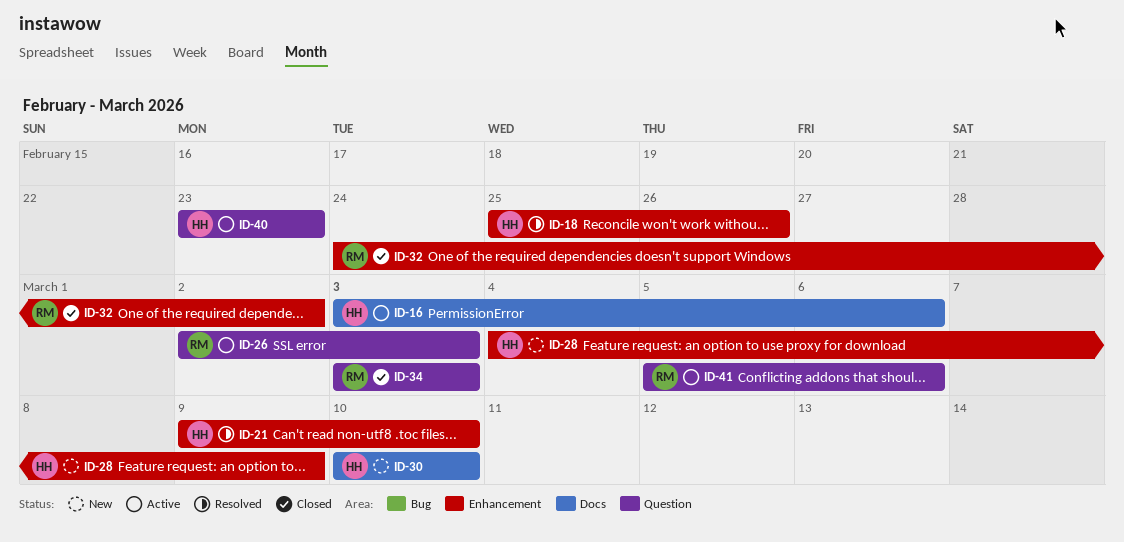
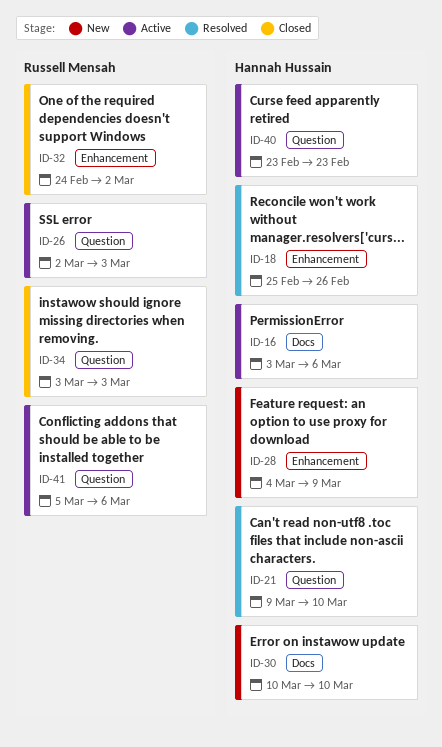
ID-21, label: Enhancement -> Question

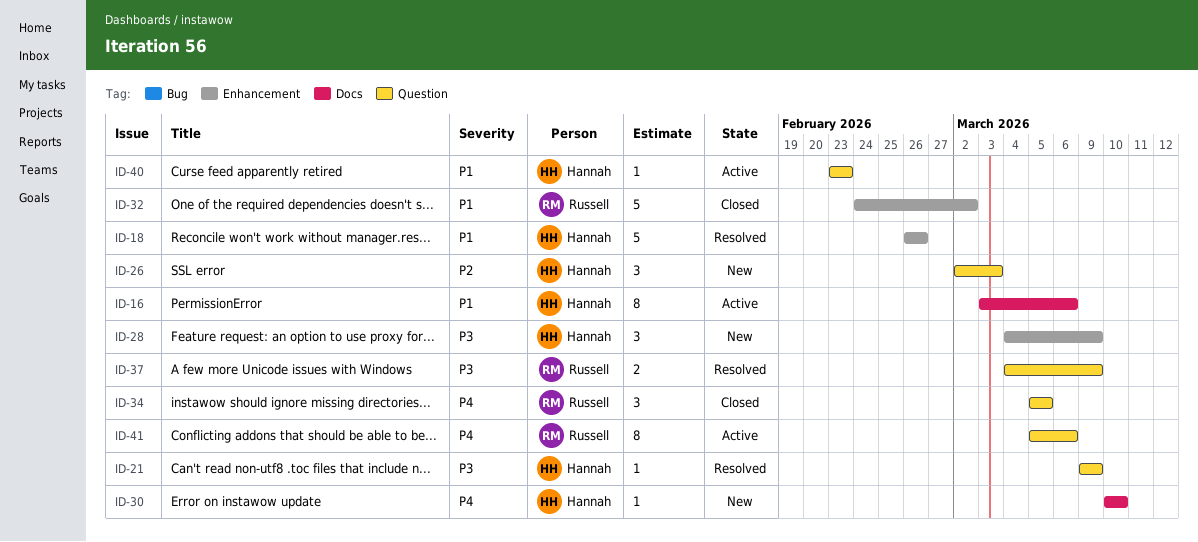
ID-18, start: Feb 25 -> Feb 26
ID-21, due: Mar 10 -> Mar 9
ID-26, status: Active -> New
ID-26, owner: Russell Mensah -> Hannah Hussain
ID-34, start: Mar 3 -> Mar 5
ID-34, due: Mar 3 -> Mar 5
ID-37: none -> present

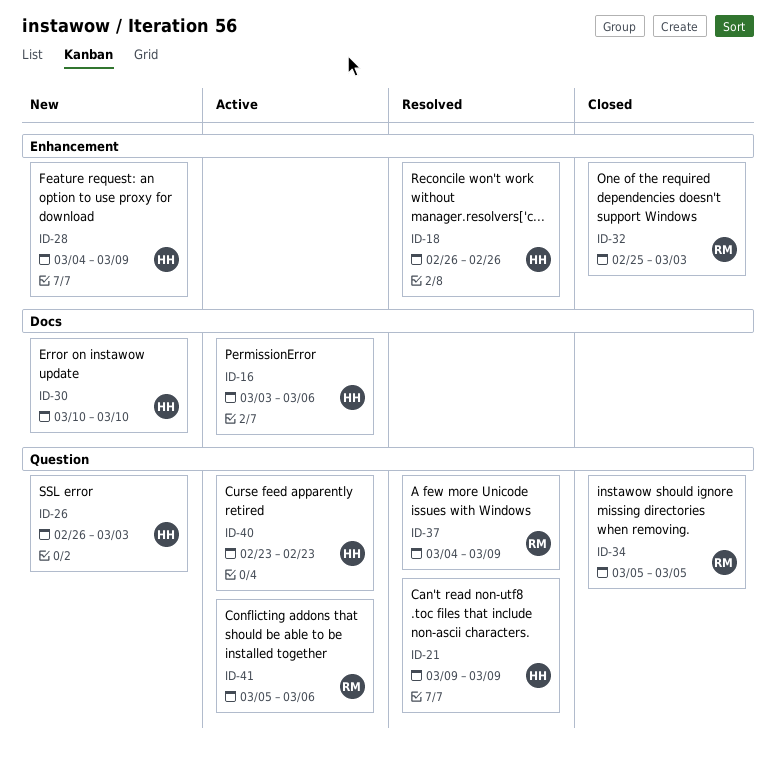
ID-26, start: Mar 2 -> Feb 26
ID-32, start: Feb 24 -> Feb 25
ID-32, due: Mar 2 -> Mar 3

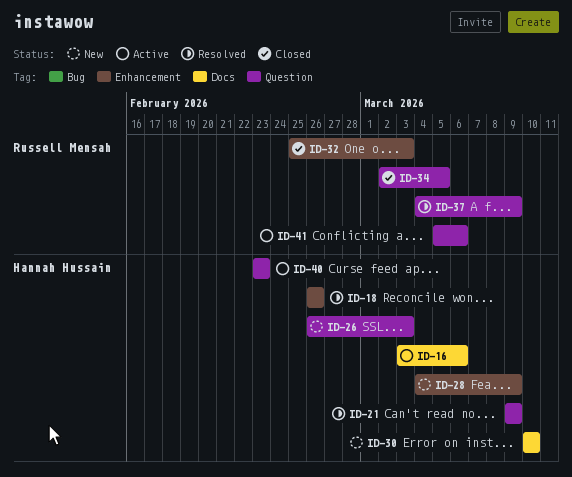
ID-34, start: Mar 5 -> Mar 2

